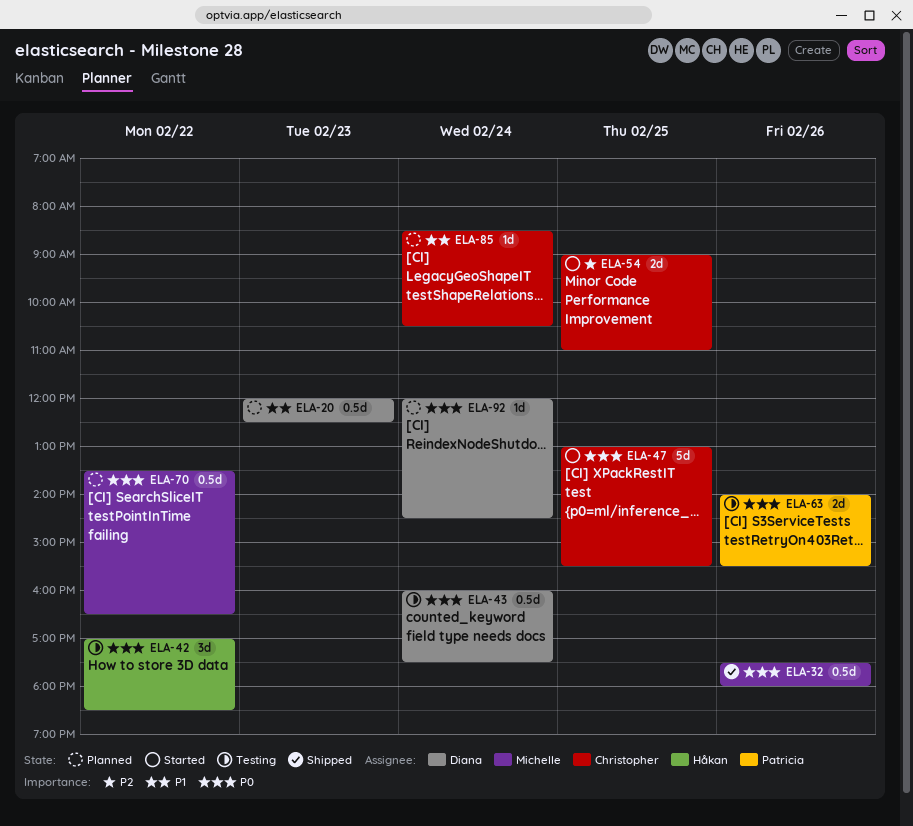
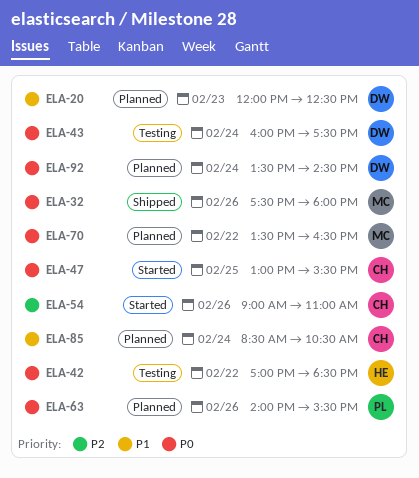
ELA-54, day: Feb 25 -> Feb 26
ELA-63, status: Testing -> Planned
ELA-92, begins: 12:00 -> 13:30

